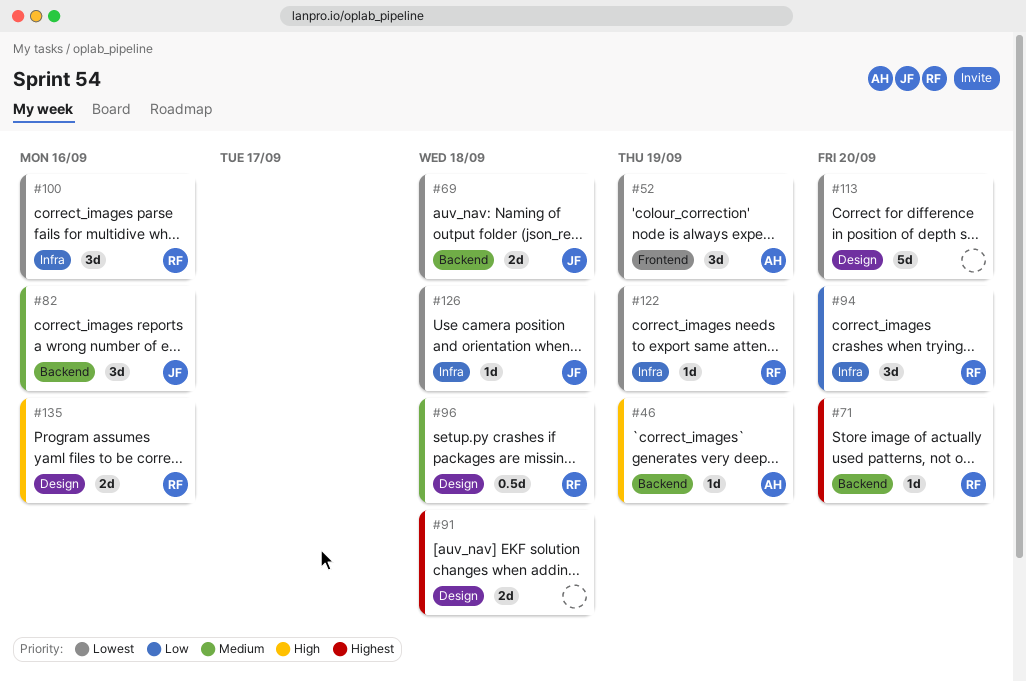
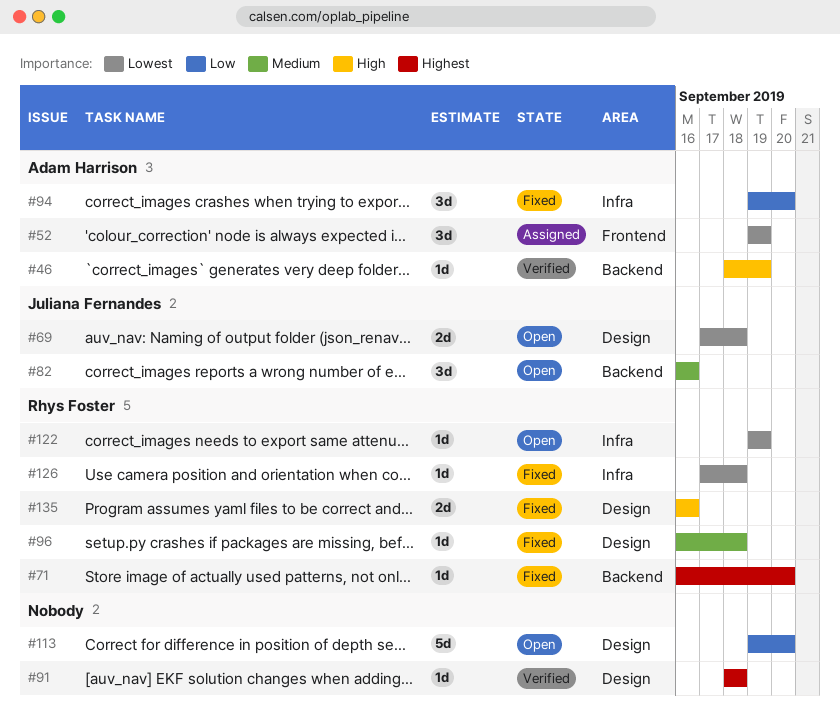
#69, label: Backend -> Design
#91, estimate: 2d -> 1d
#94, owner: Rhys Foster -> Adam Harrison
#96, estimate: 0.5d -> 1d
#100: present -> none
#113, priority: Lowest -> Low
#126, owner: Juliana Fernandes -> Rhys Foster

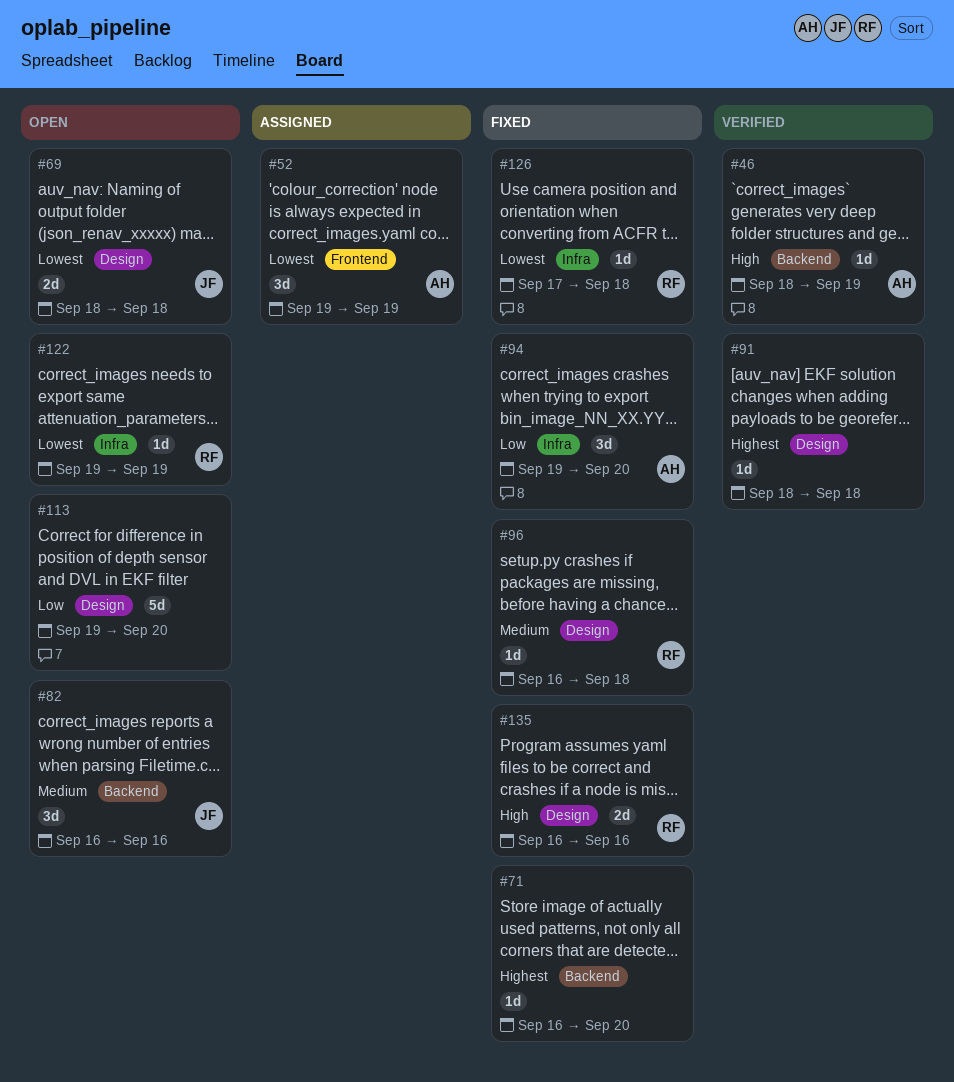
#69, start: Sep 17 -> Sep 18
#71, owner: Rhys Foster -> none

